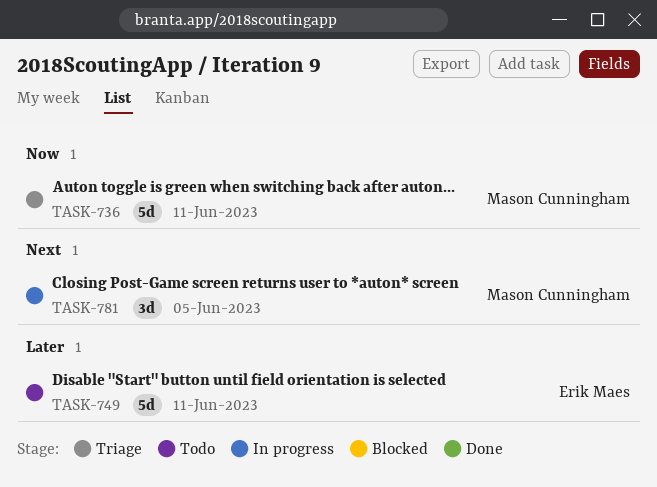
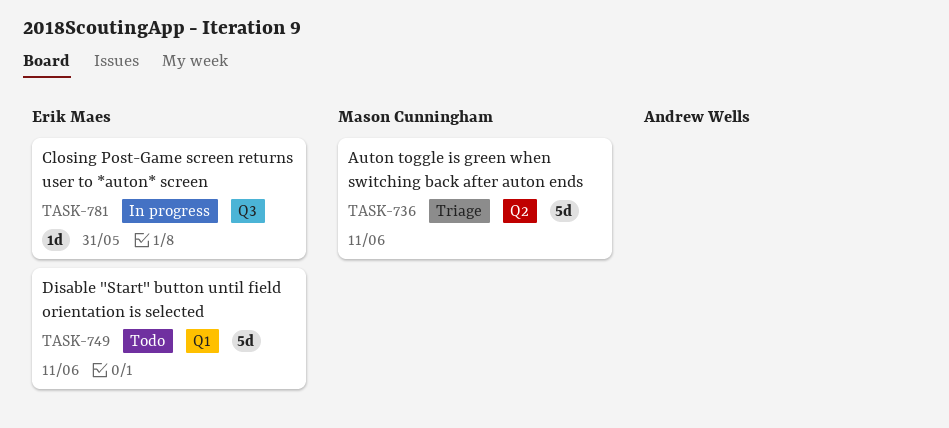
TASK-781, owner: Mason Cunningham -> Erik Maes
TASK-781, estimate: 3d -> 1d
TASK-781, due: Jun 5 -> May 31

